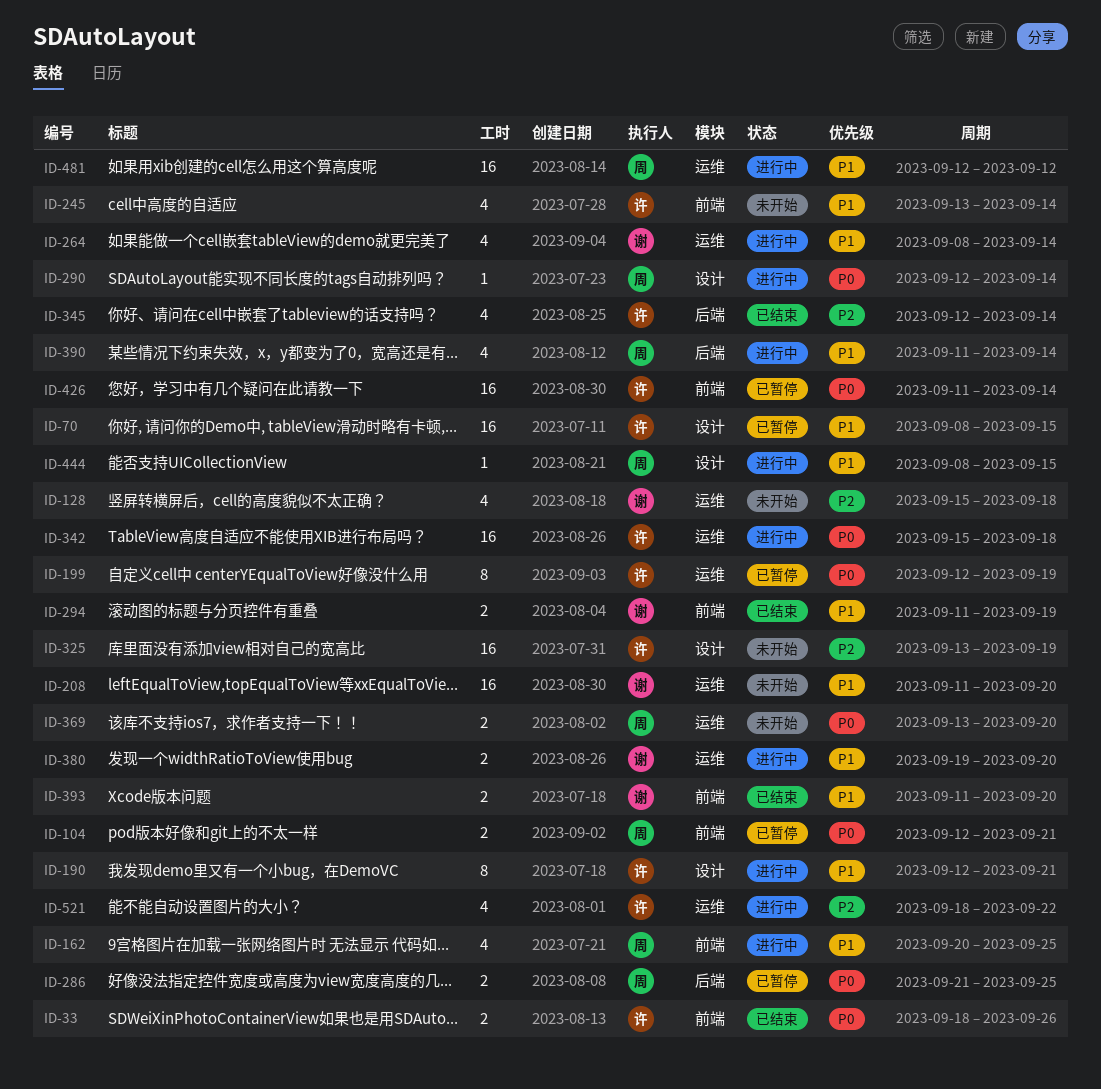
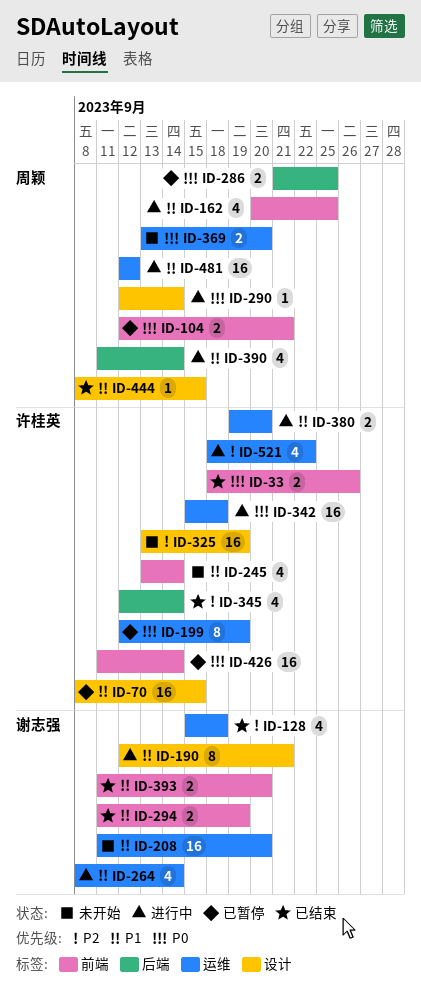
ID-128, status: 未开始 -> 已结束
ID-190, owner: 许桂英 -> 谢志强
ID-380, owner: 谢志强 -> 许桂英
ID-444, status: 进行中 -> 已结束

